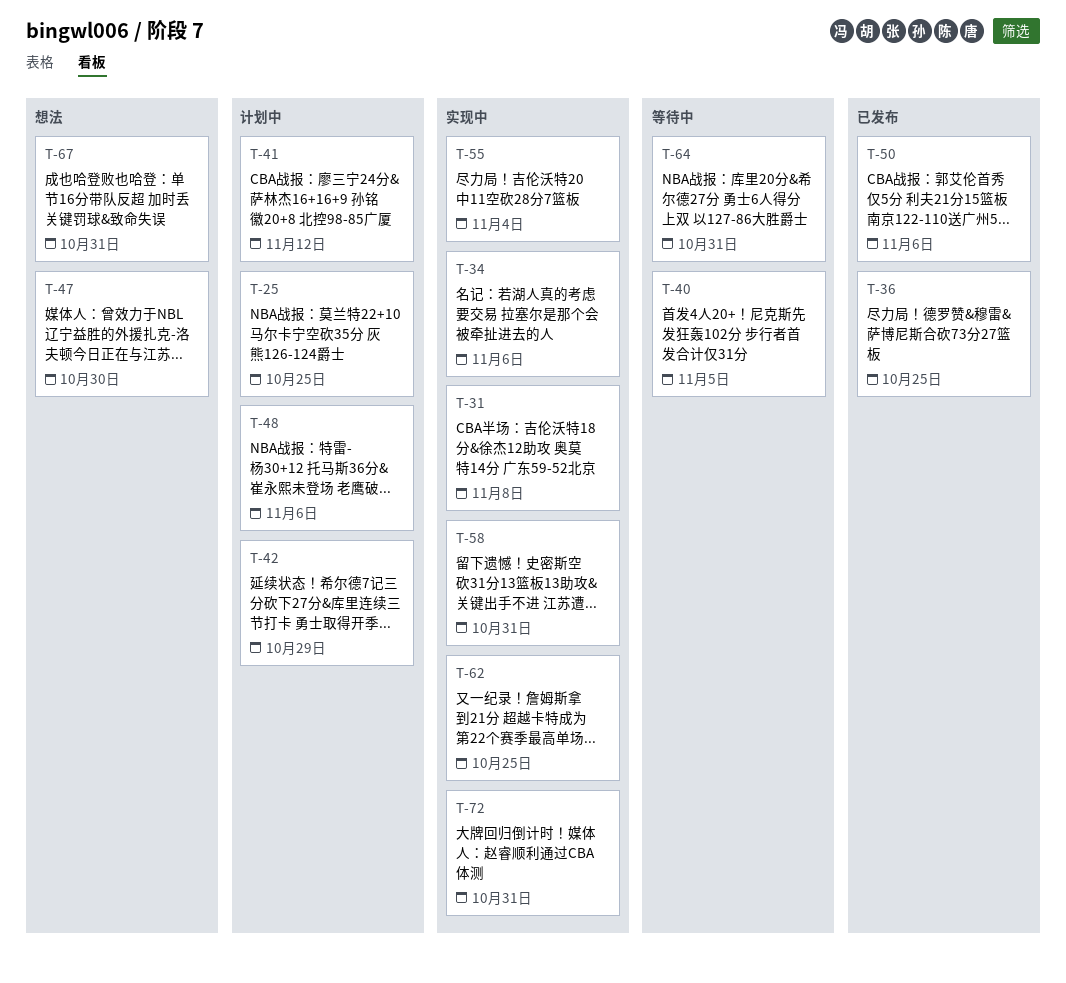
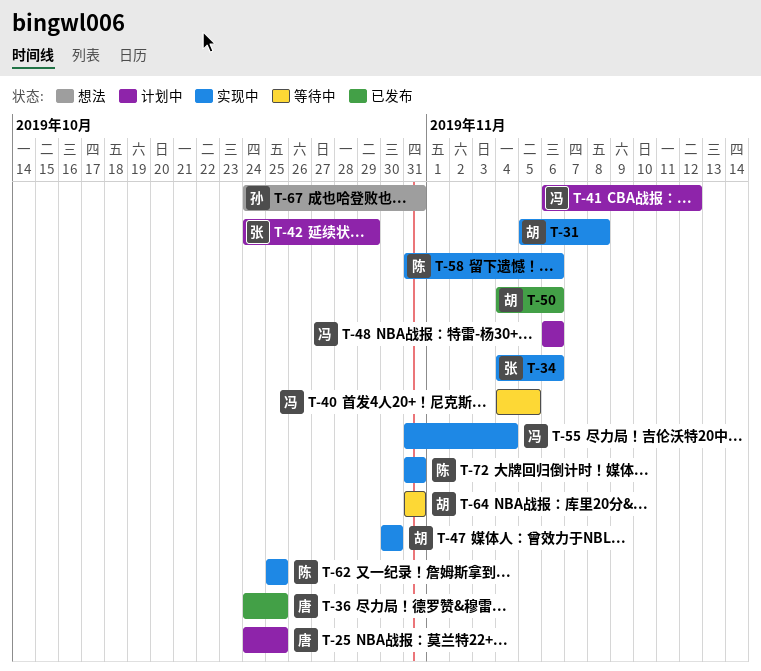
T-47, status: 想法 -> 实现中
T-58, due: Oct 31 -> Nov 6

